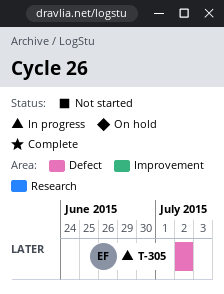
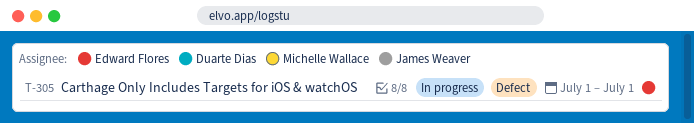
T-305, start: Jul 2 -> Jul 1
T-305, due: Jul 2 -> Jul 1

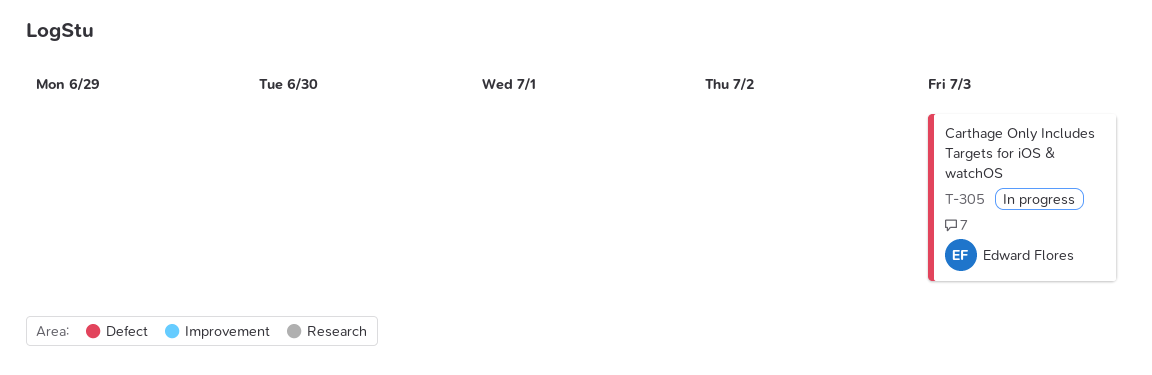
T-305, due: Jul 1 -> Jul 3

